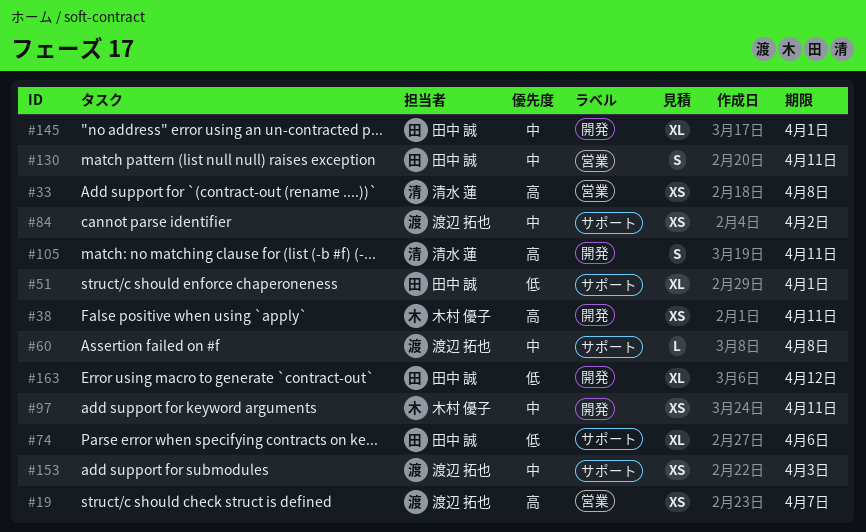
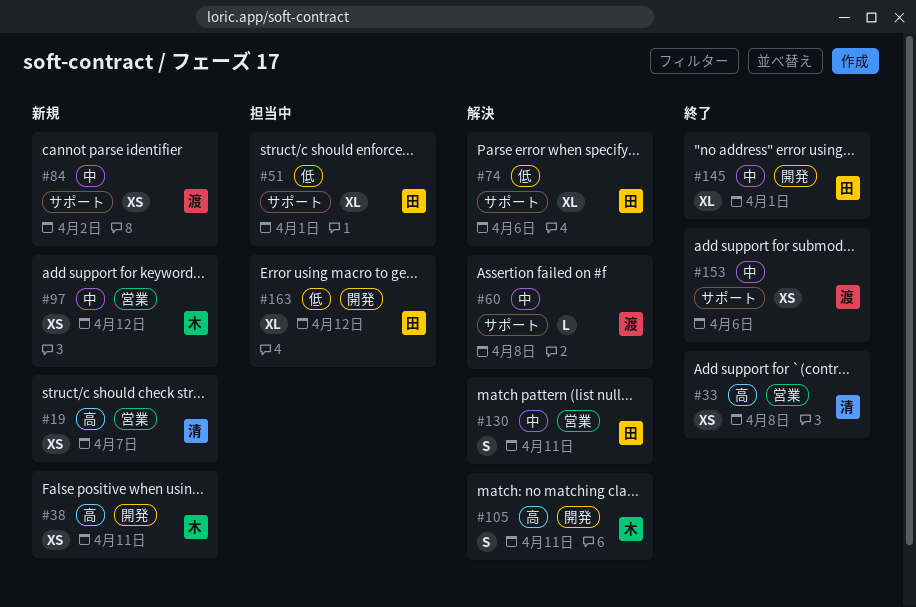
#19, owner: 渡辺 拓也 -> 清水 蓮
#97, label: 開発 -> 営業
#97, due: Apr 11 -> Apr 12
#105, owner: 清水 蓮 -> 木村 優子
#153, due: Apr 3 -> Apr 6

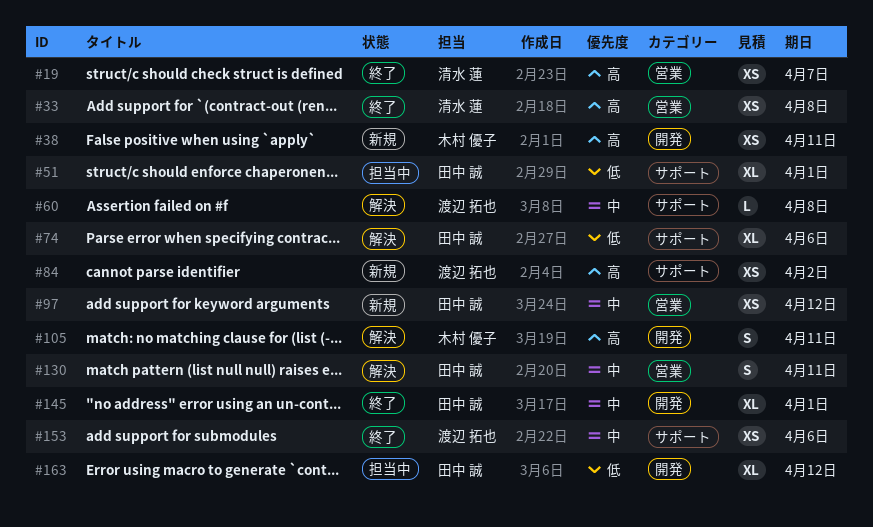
#19, status: 新規 -> 終了
#84, priority: 中 -> 高
#97, owner: 木村 優子 -> 田中 誠

